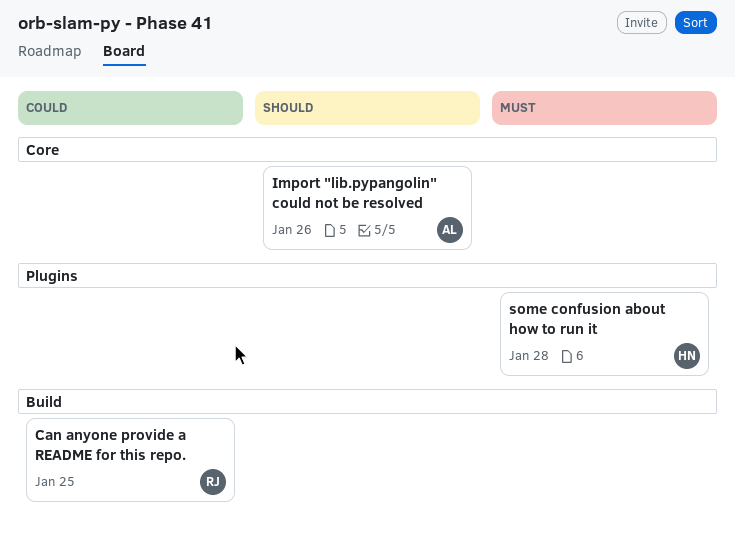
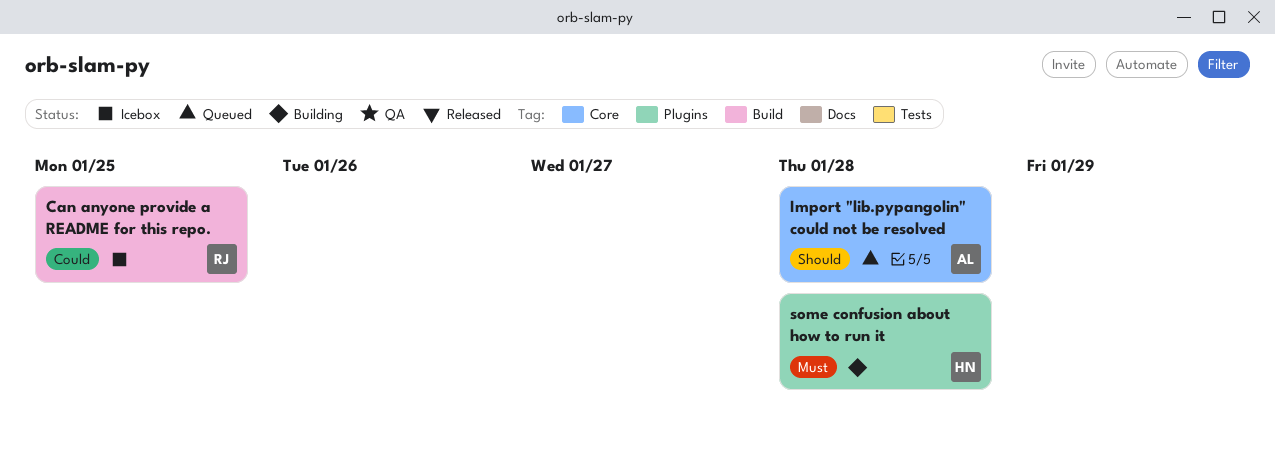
Import "lib.pypangolin" could not be resolved, due: Jan 26 -> Jan 28

